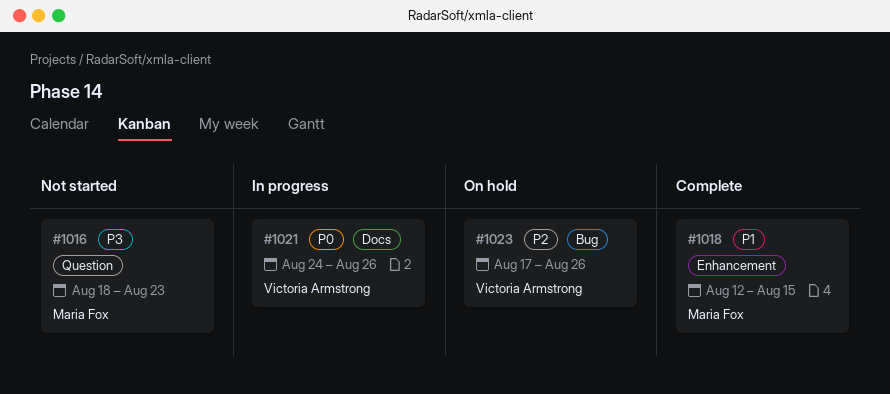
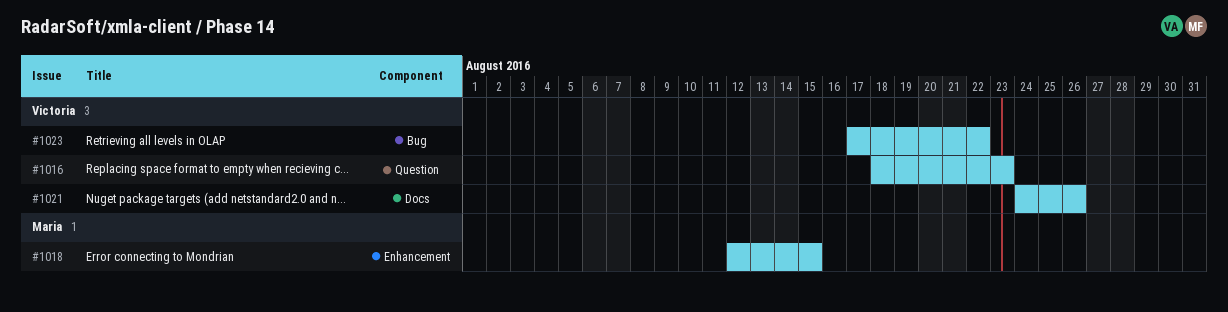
#1016, owner: Maria Fox -> Victoria Armstrong
#1023, due: Aug 26 -> Aug 22

